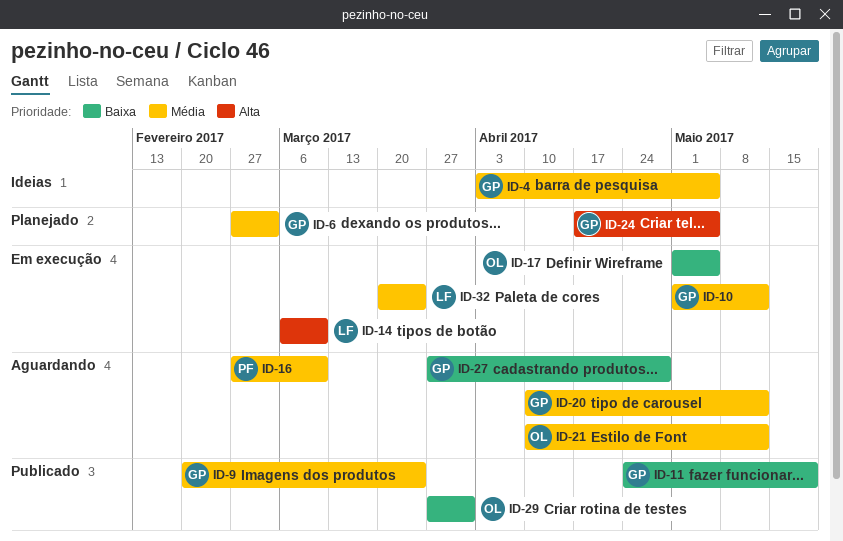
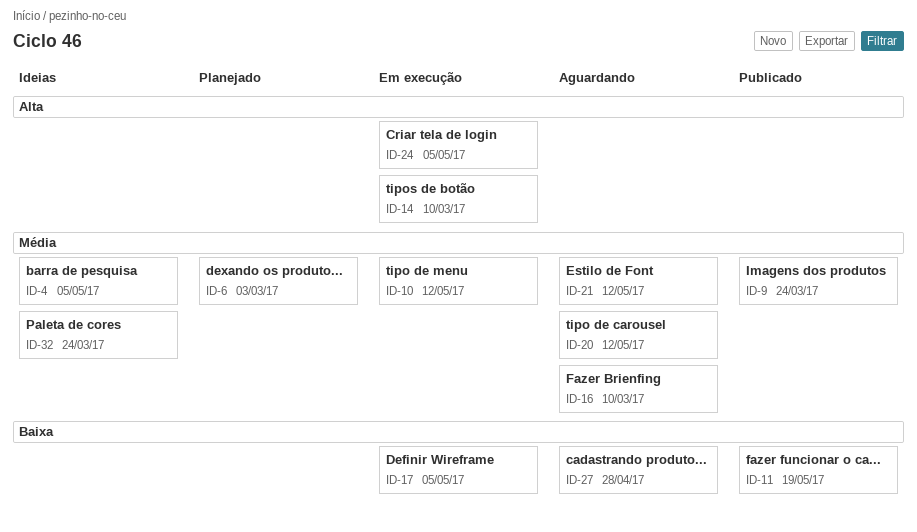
ID-24, status: Planejado -> Em execução
ID-29: present -> none
ID-32, status: Em execução -> Ideias

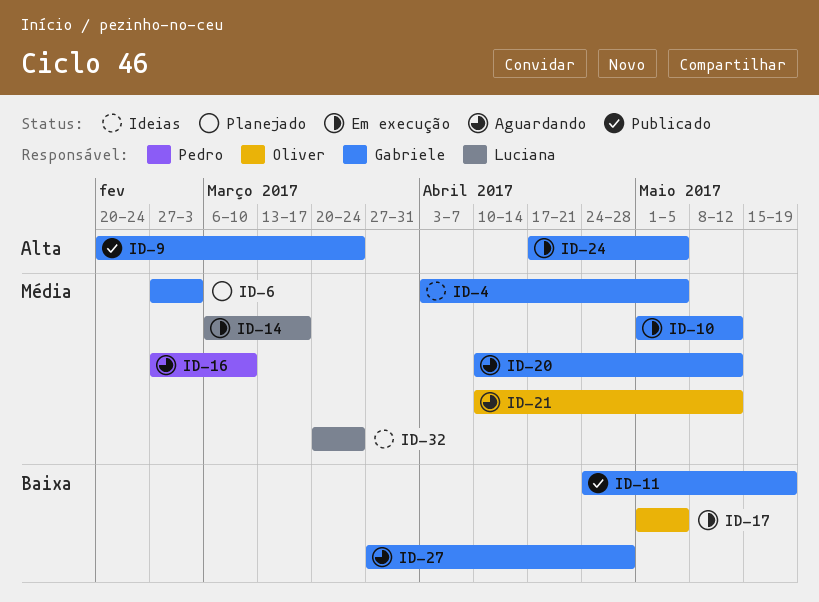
ID-9, priority: Média -> Alta
ID-14, priority: Alta -> Média
ID-14, due: Mar 10 -> Mar 17

